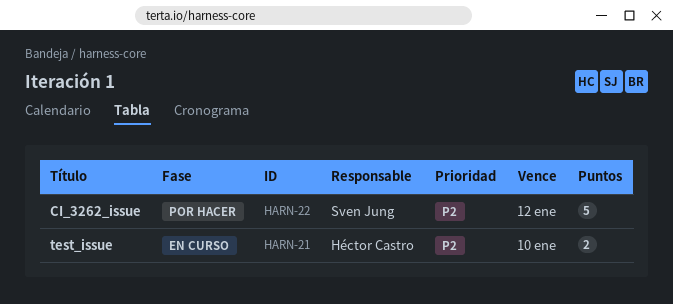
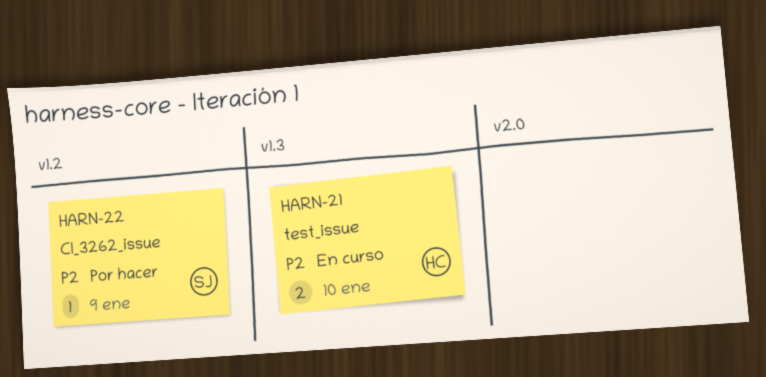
HARN-22, estimate: 5 -> 1
HARN-22, due: Jan 12 -> Jan 9

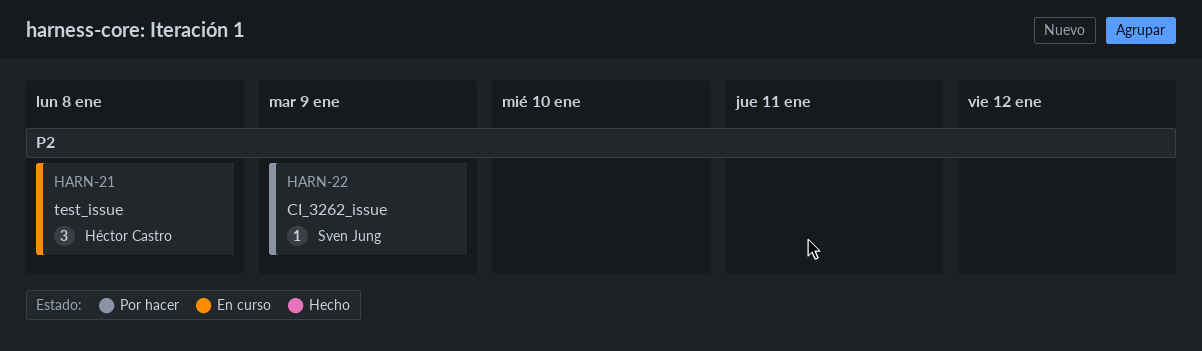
HARN-21, estimate: 2 -> 3
HARN-21, due: Jan 10 -> Jan 8

